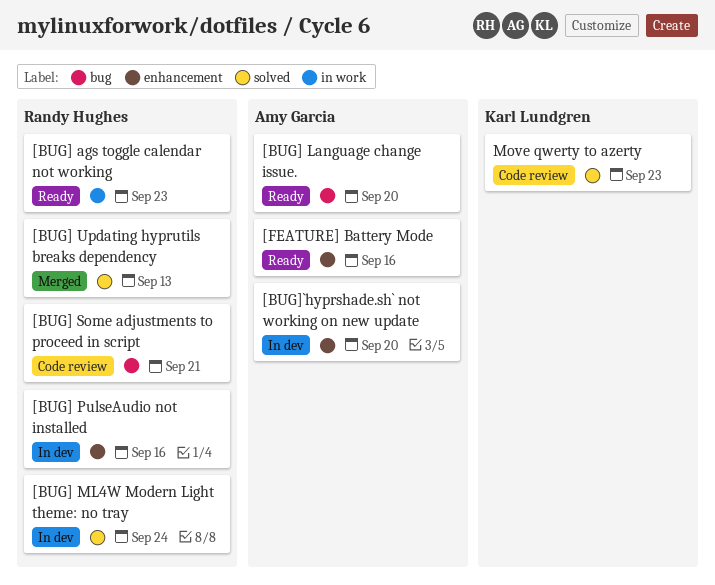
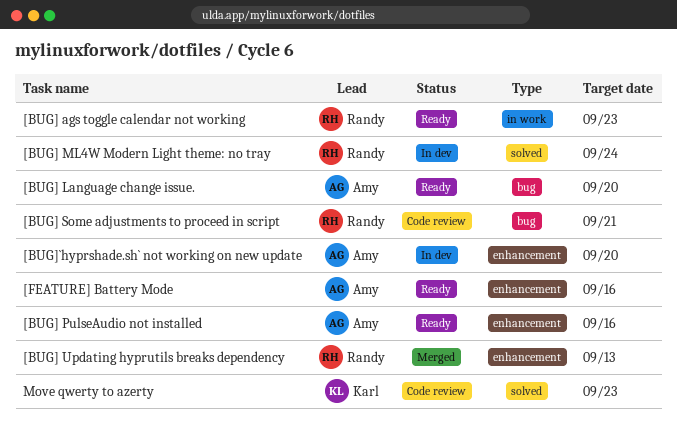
[BUG] PulseAudio not installed, status: In dev -> Ready
[BUG] PulseAudio not installed, owner: Randy Hughes -> Amy Garcia
[BUG] Updating hyprutils breaks dependency, label: solved -> enhancement

